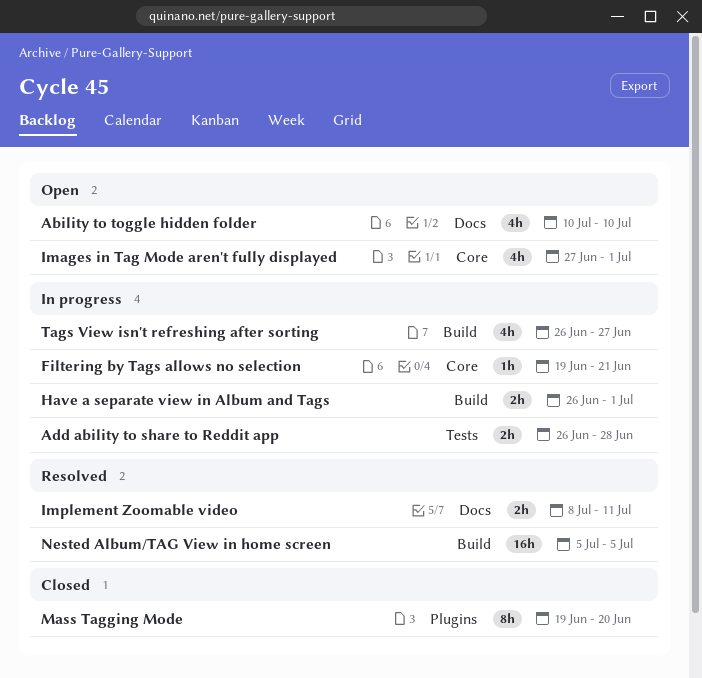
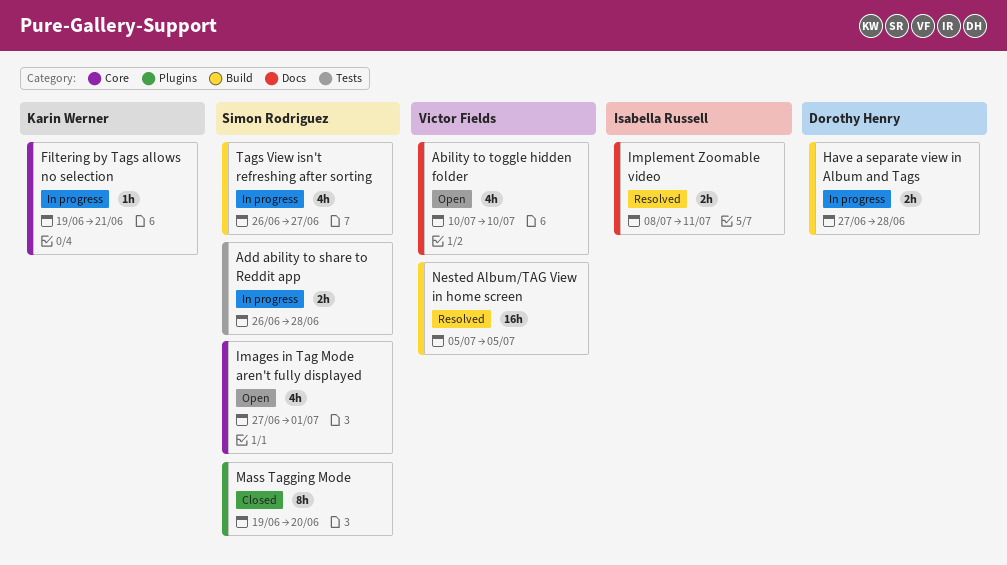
Have a separate view in Album and Tags, start: Jun 26 -> Jun 27
Have a separate view in Album and Tags, due: Jul 1 -> Jun 28

